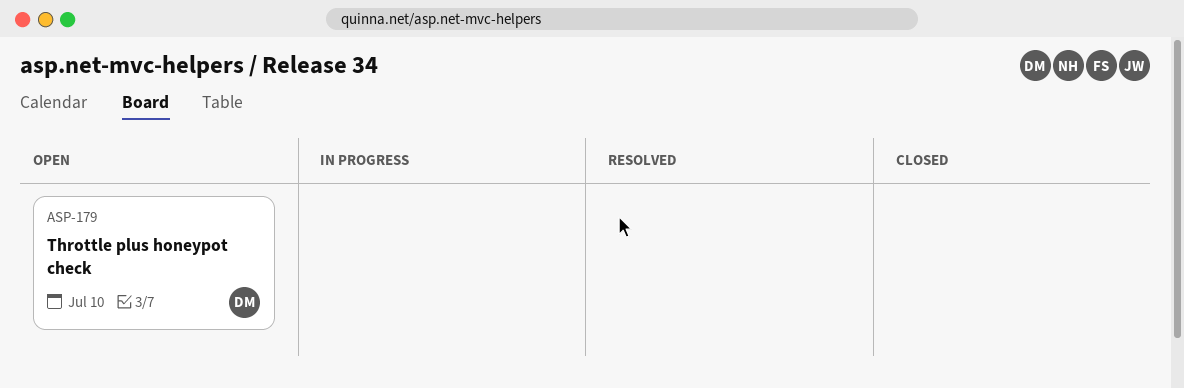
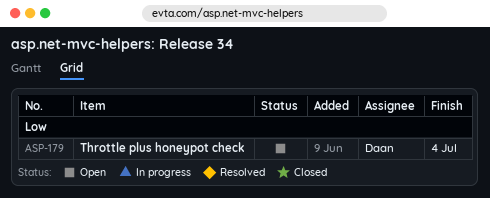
ASP-179, due: Jul 10 -> Jul 4

